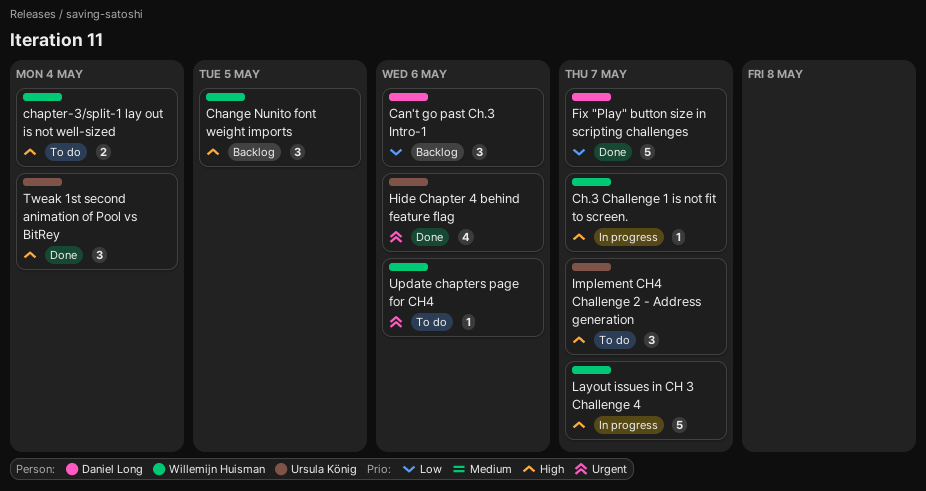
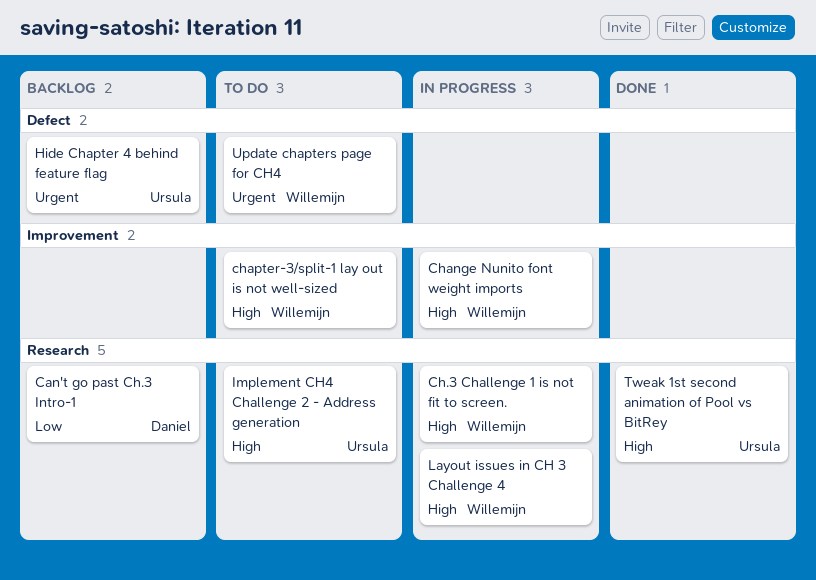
Change Nunito font weight imports, status: Backlog -> In progress
Fix "Play" button size in scripting challenges: present -> none
Hide Chapter 4 behind feature flag, status: Done -> Backlog

